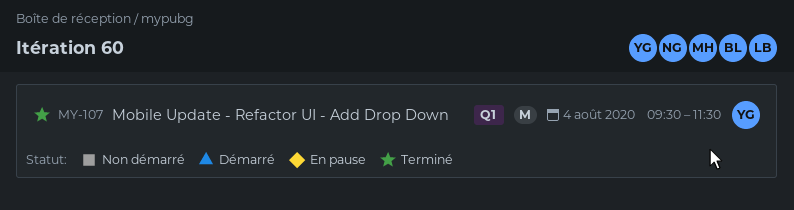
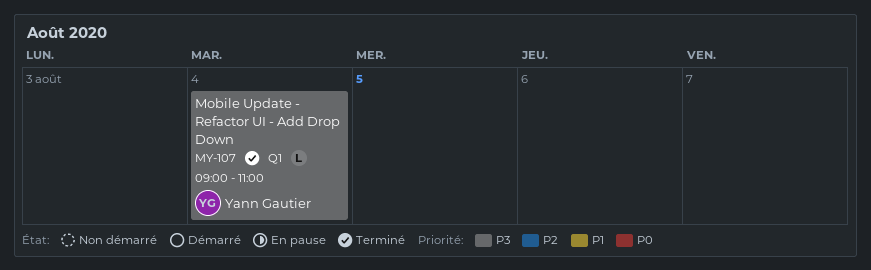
MY-107, estimate: M -> L
MY-107, begins: 09:30 -> 09:00
MY-107, ends: 11:30 -> 11:00

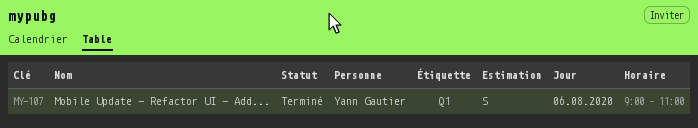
MY-107, estimate: L -> S
MY-107, day: Aug 4 -> Aug 6

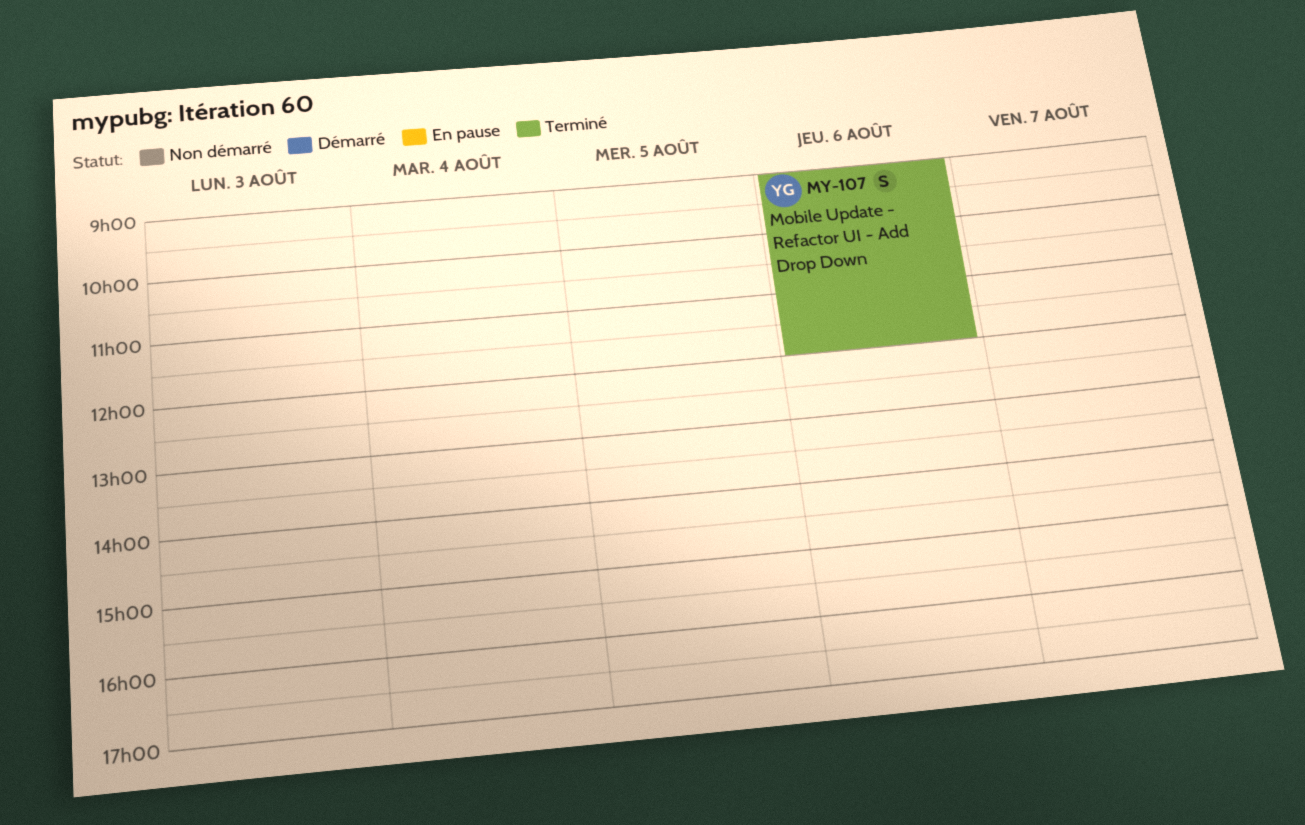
MY-107, ends: 11:00 -> 12:00

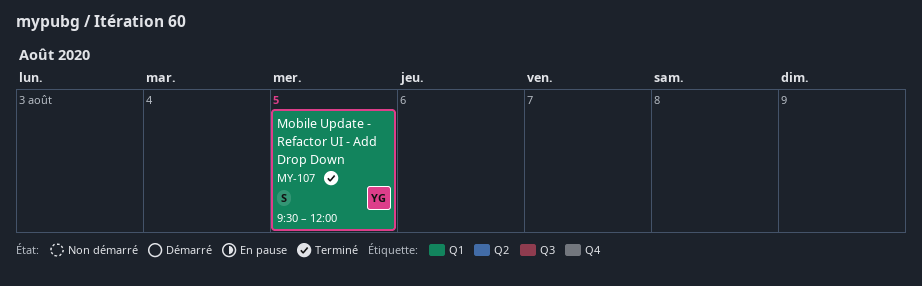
MY-107, day: Aug 6 -> Aug 5
MY-107, begins: 09:00 -> 09:30

